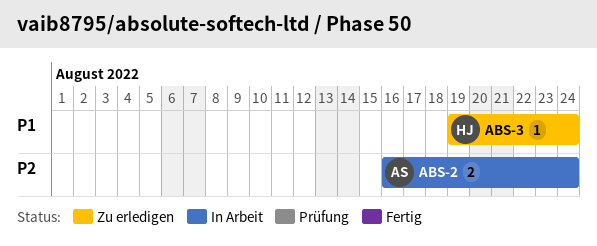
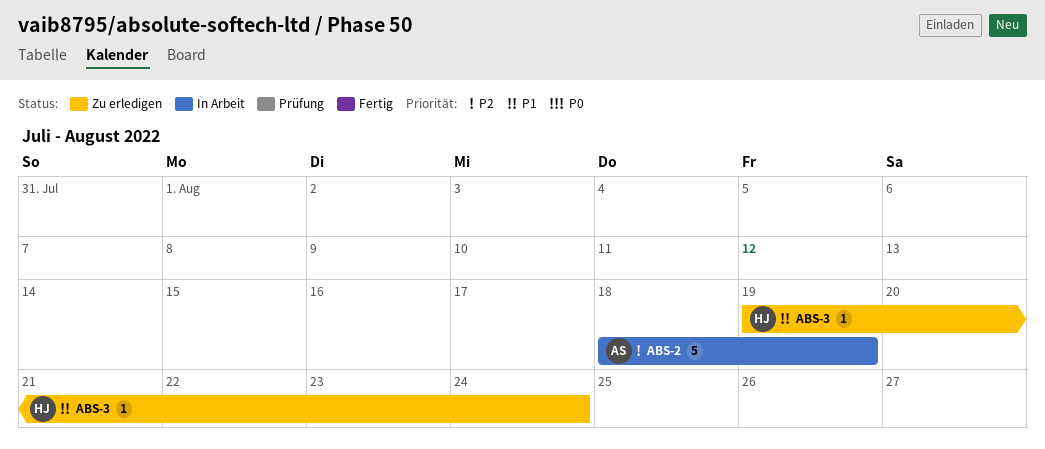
ABS-2, estimate: 2 -> 5
ABS-2, start: Aug 16 -> Aug 18
ABS-2, due: Aug 24 -> Aug 19

